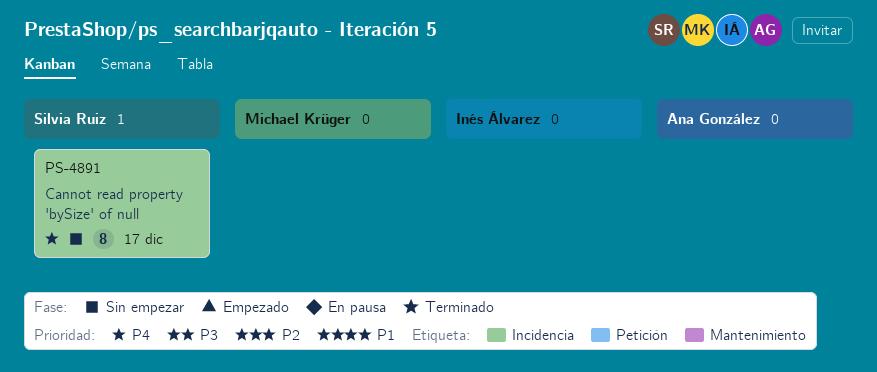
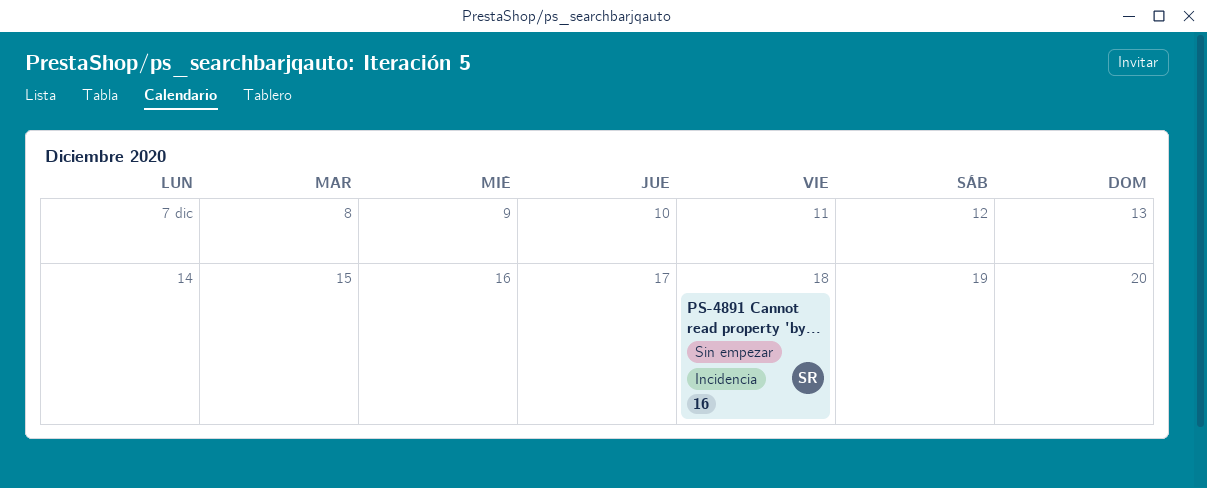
PS-4891, estimate: 8 -> 16
PS-4891, due: Dec 17 -> Dec 18

